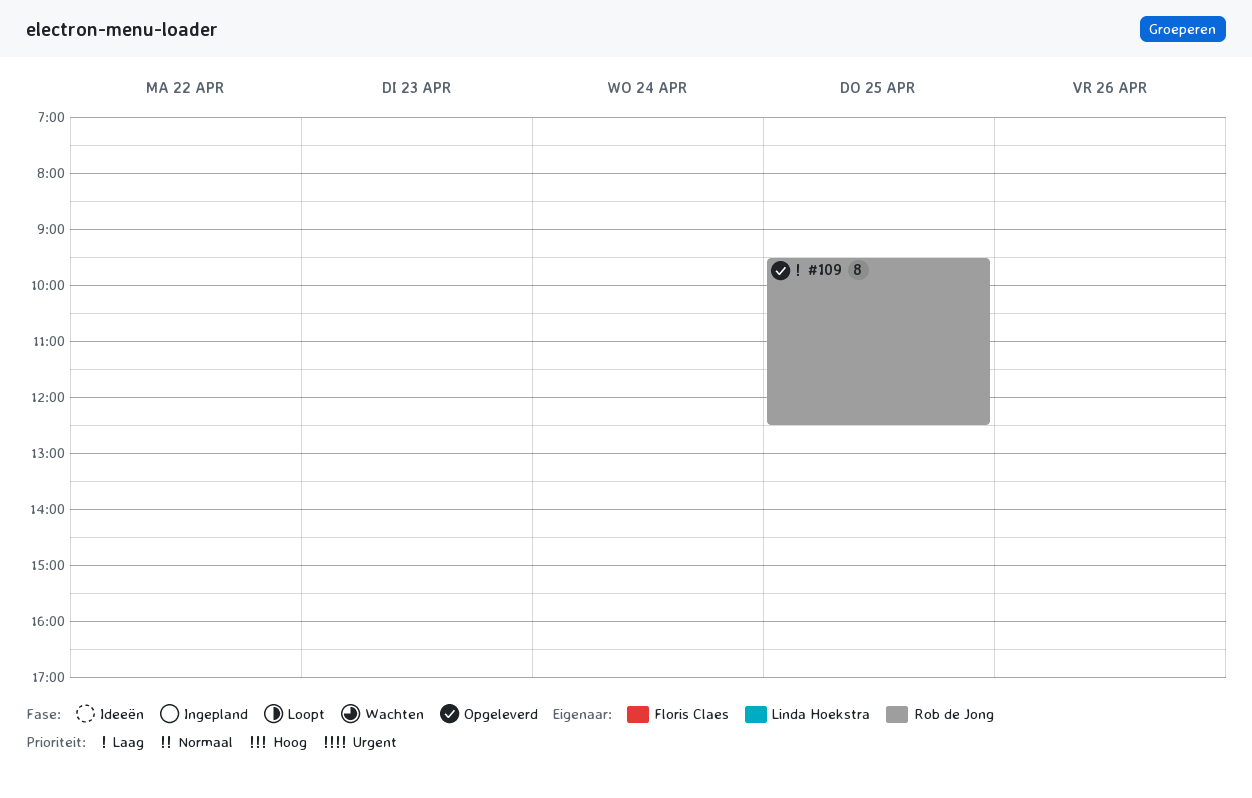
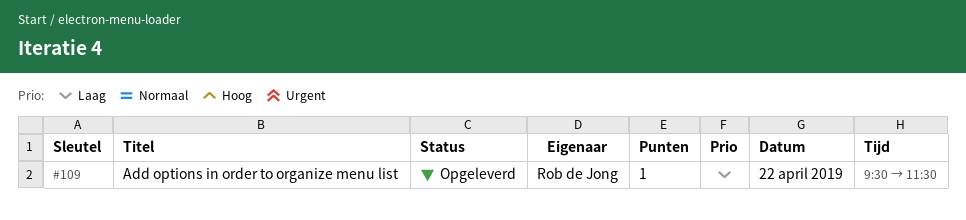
#109, estimate: 8 -> 1
#109, day: Apr 25 -> Apr 22
#109, ends: 12:30 -> 11:30

